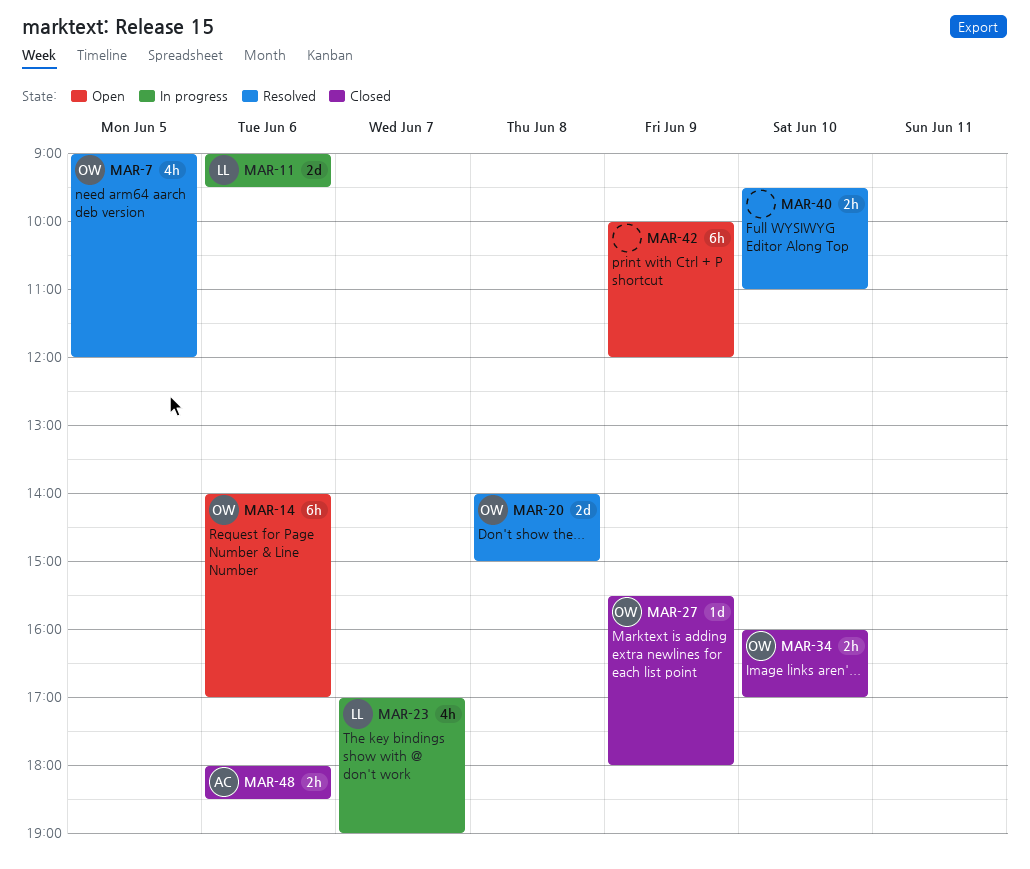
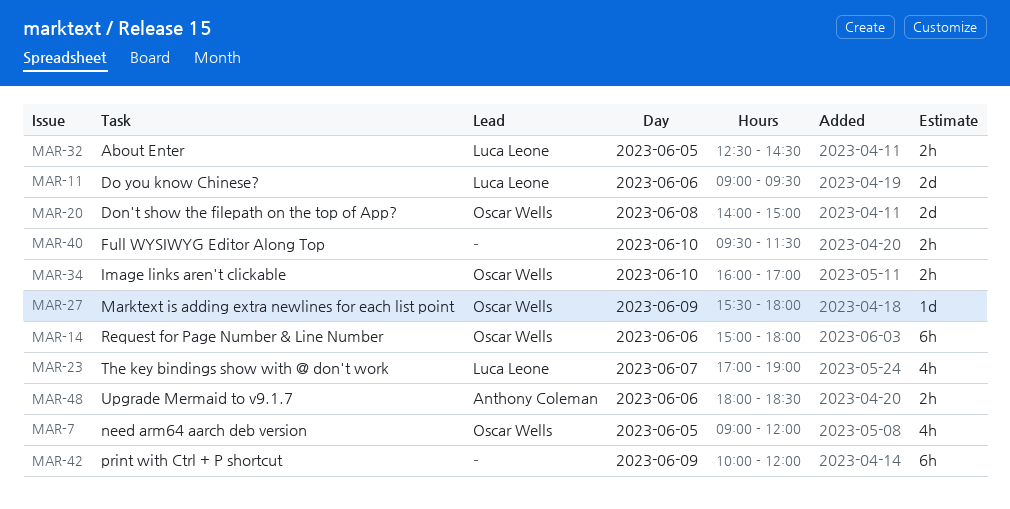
MAR-14, begins: 14:00 -> 15:00
MAR-14, ends: 17:00 -> 18:00
MAR-32: none -> present
MAR-40, ends: 11:00 -> 11:30

